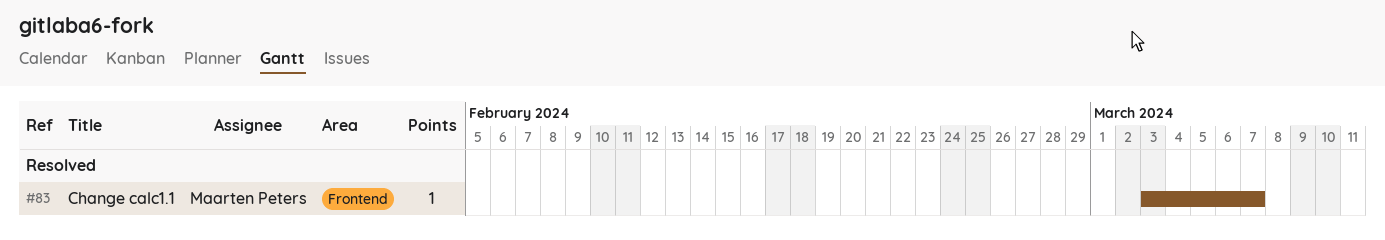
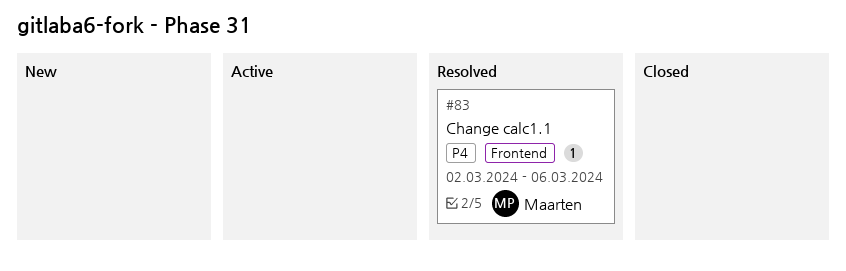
#83, start: Mar 3 -> Mar 2
#83, due: Mar 7 -> Mar 6

